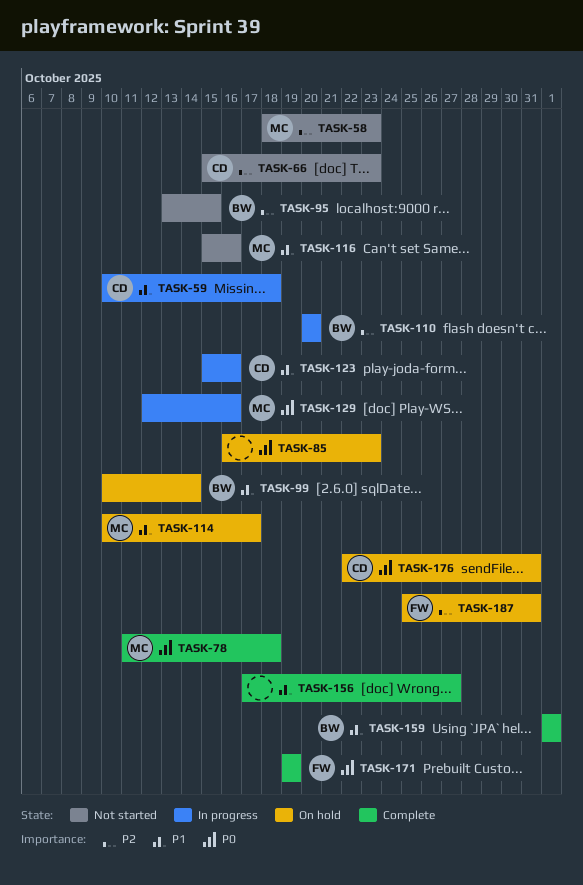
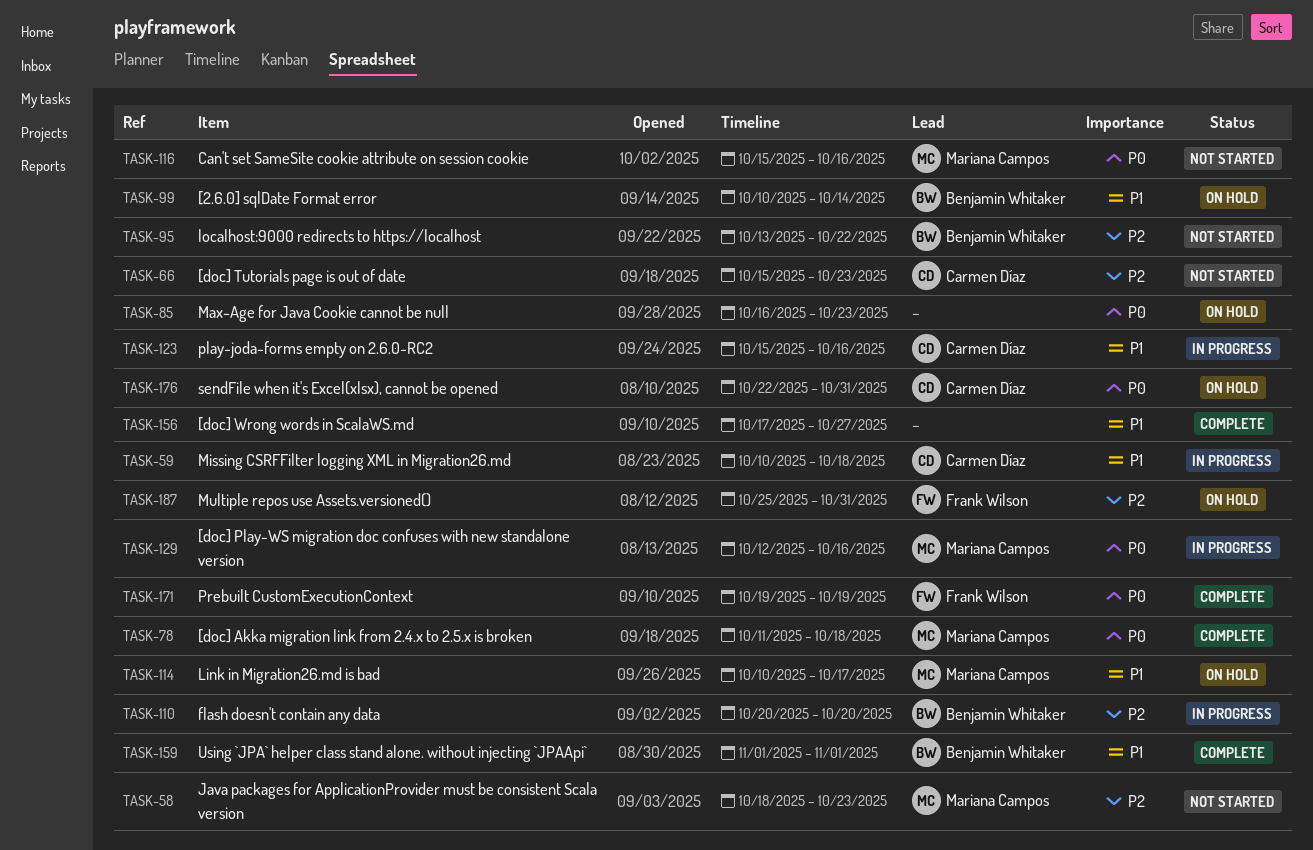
TASK-95, due: Oct 15 -> Oct 22
TASK-116, priority: P1 -> P0

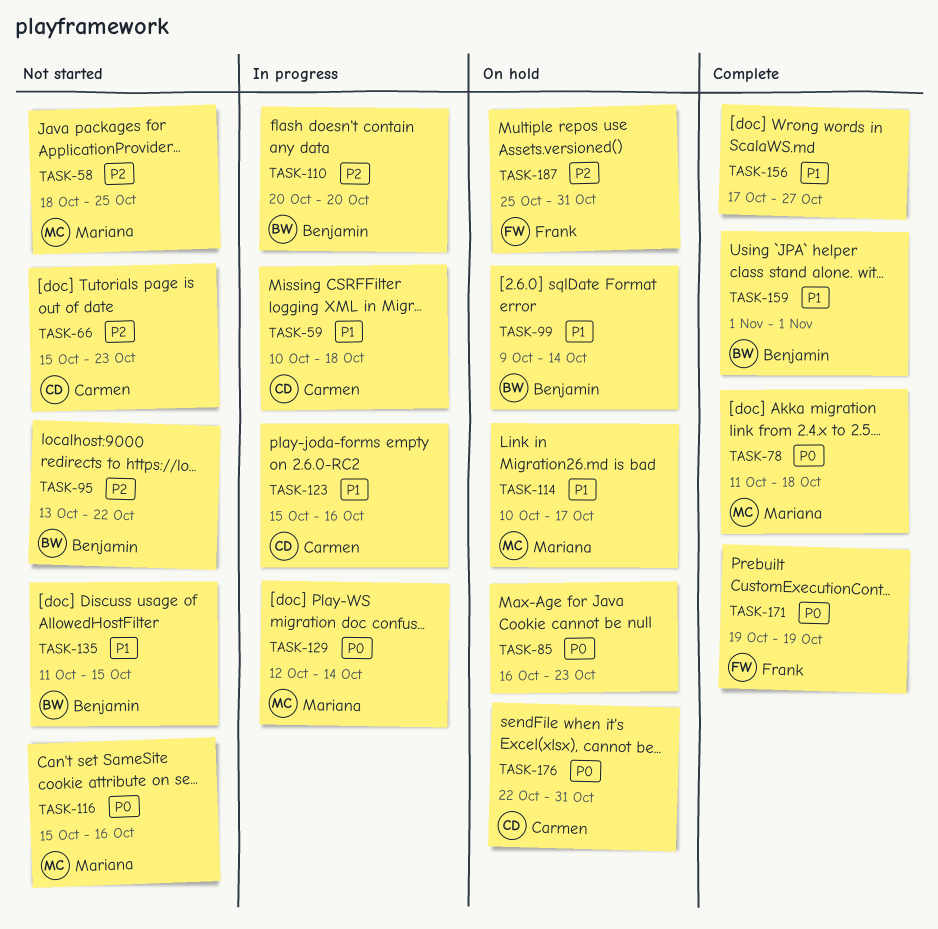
TASK-58, due: Oct 23 -> Oct 25
TASK-99, start: Oct 10 -> Oct 9
TASK-129, due: Oct 16 -> Oct 14
TASK-135: none -> present

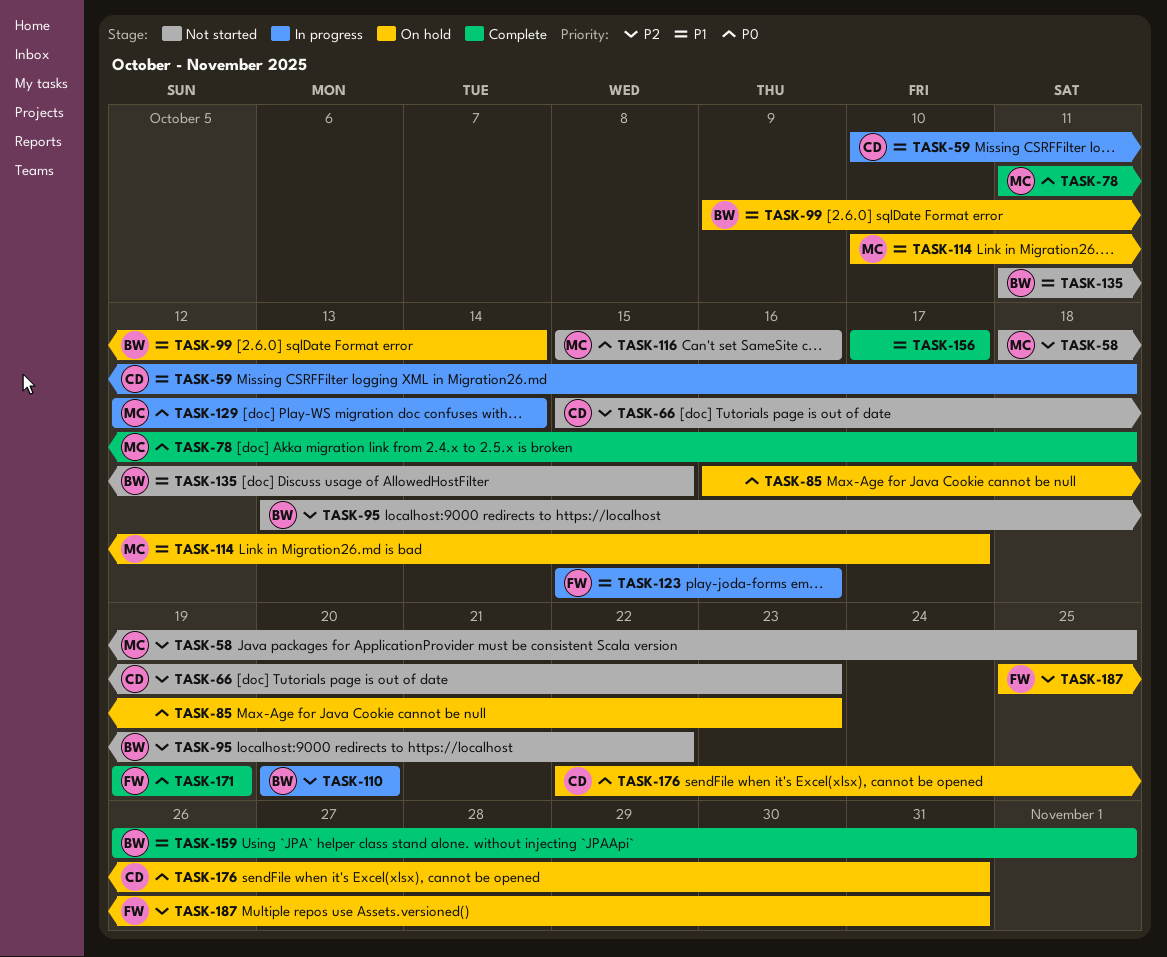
TASK-123, owner: Carmen -> Frank
TASK-156, due: Oct 27 -> Oct 17
TASK-159, start: Nov 1 -> Oct 26

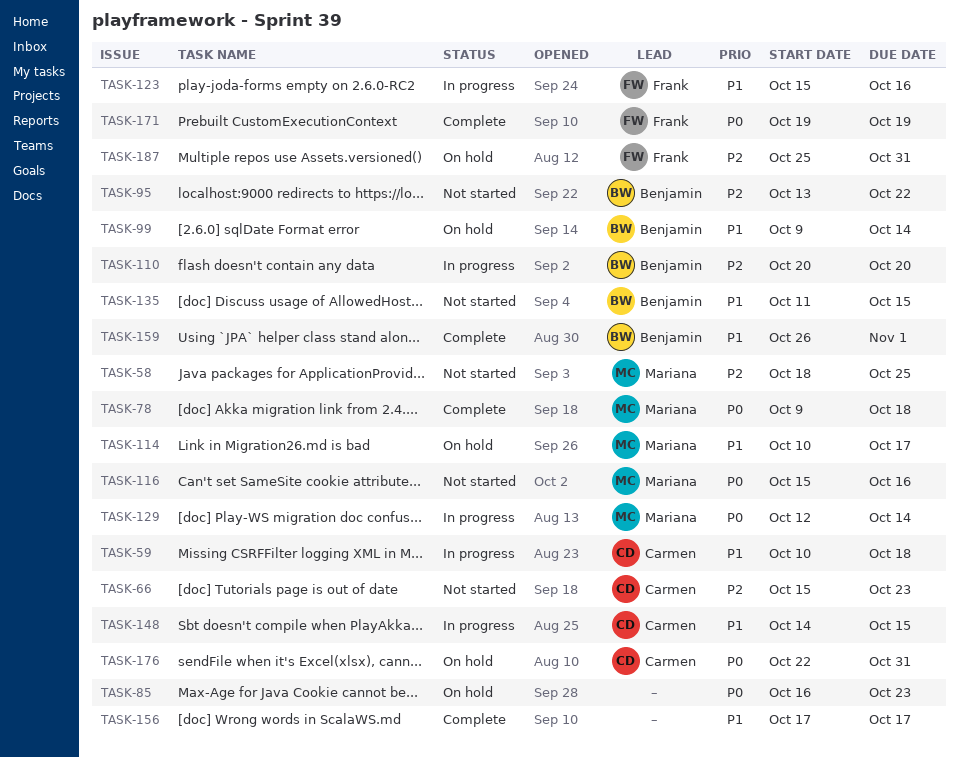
TASK-78, start: Oct 11 -> Oct 9
TASK-148: none -> present

